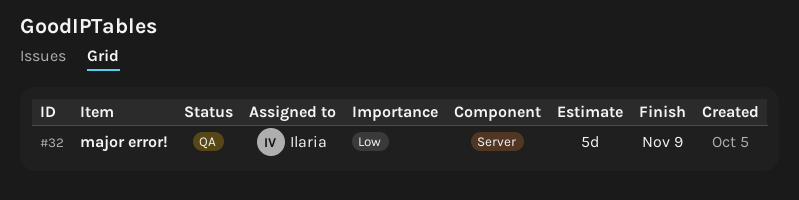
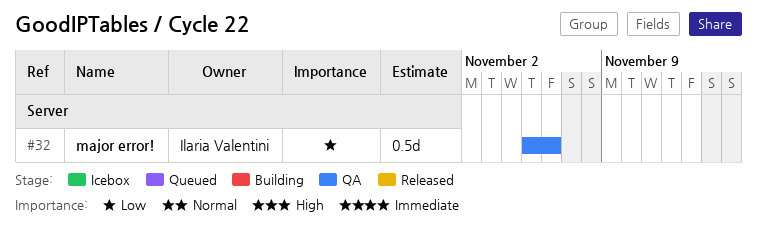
#32, estimate: 5d -> 0.5d
#32, due: Nov 9 -> Nov 6

